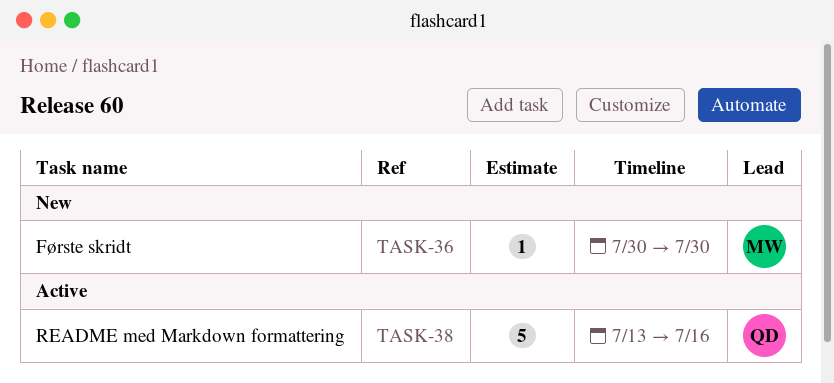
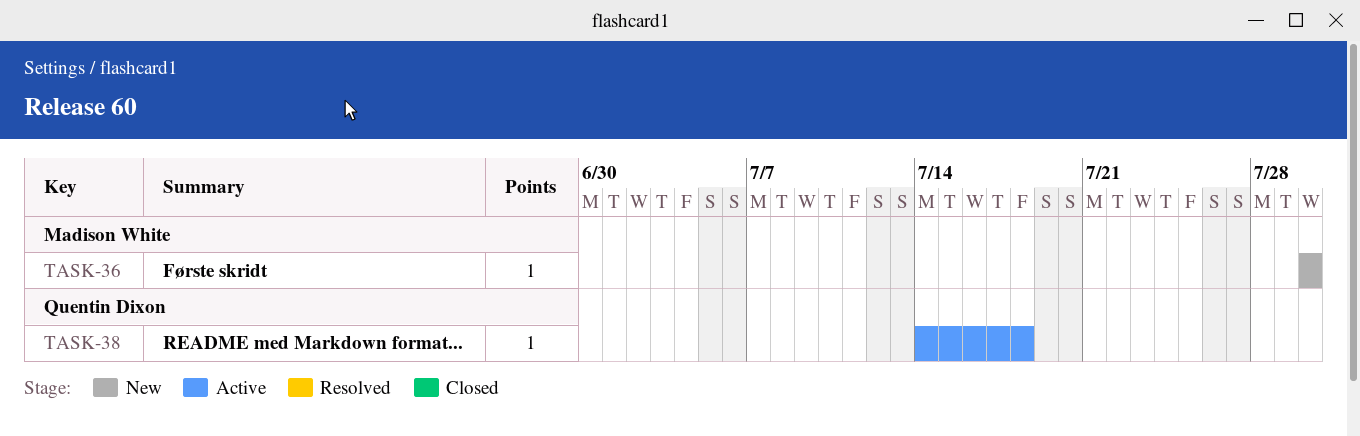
TASK-38, estimate: 5 -> 1
TASK-38, start: Jul 13 -> Jul 14
TASK-38, due: Jul 16 -> Jul 18

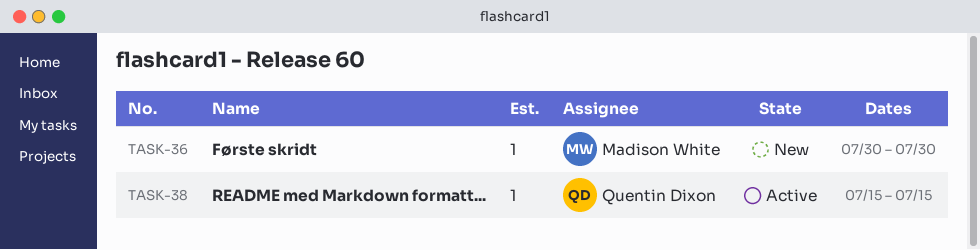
TASK-38, start: Jul 14 -> Jul 15
TASK-38, due: Jul 18 -> Jul 15

